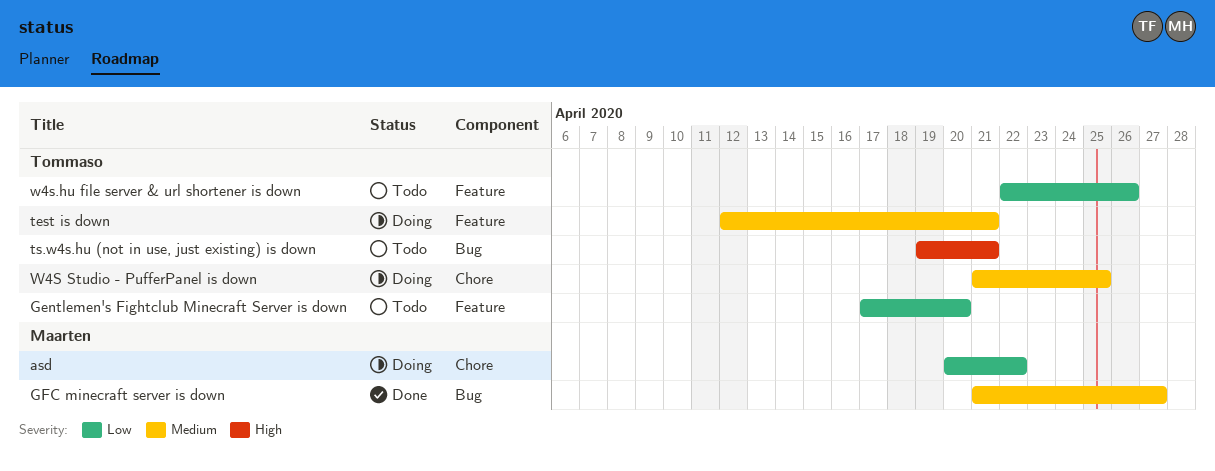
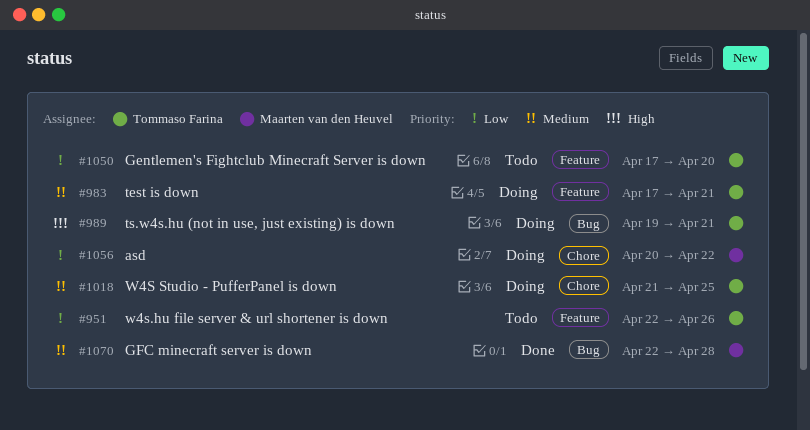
GFC minecraft server is down, start: Apr 21 -> Apr 22
GFC minecraft server is down, due: Apr 27 -> Apr 28
test is down, start: Apr 12 -> Apr 17
ts.w4s.hu (not in use, just existing) is down, status: Todo -> Doing

